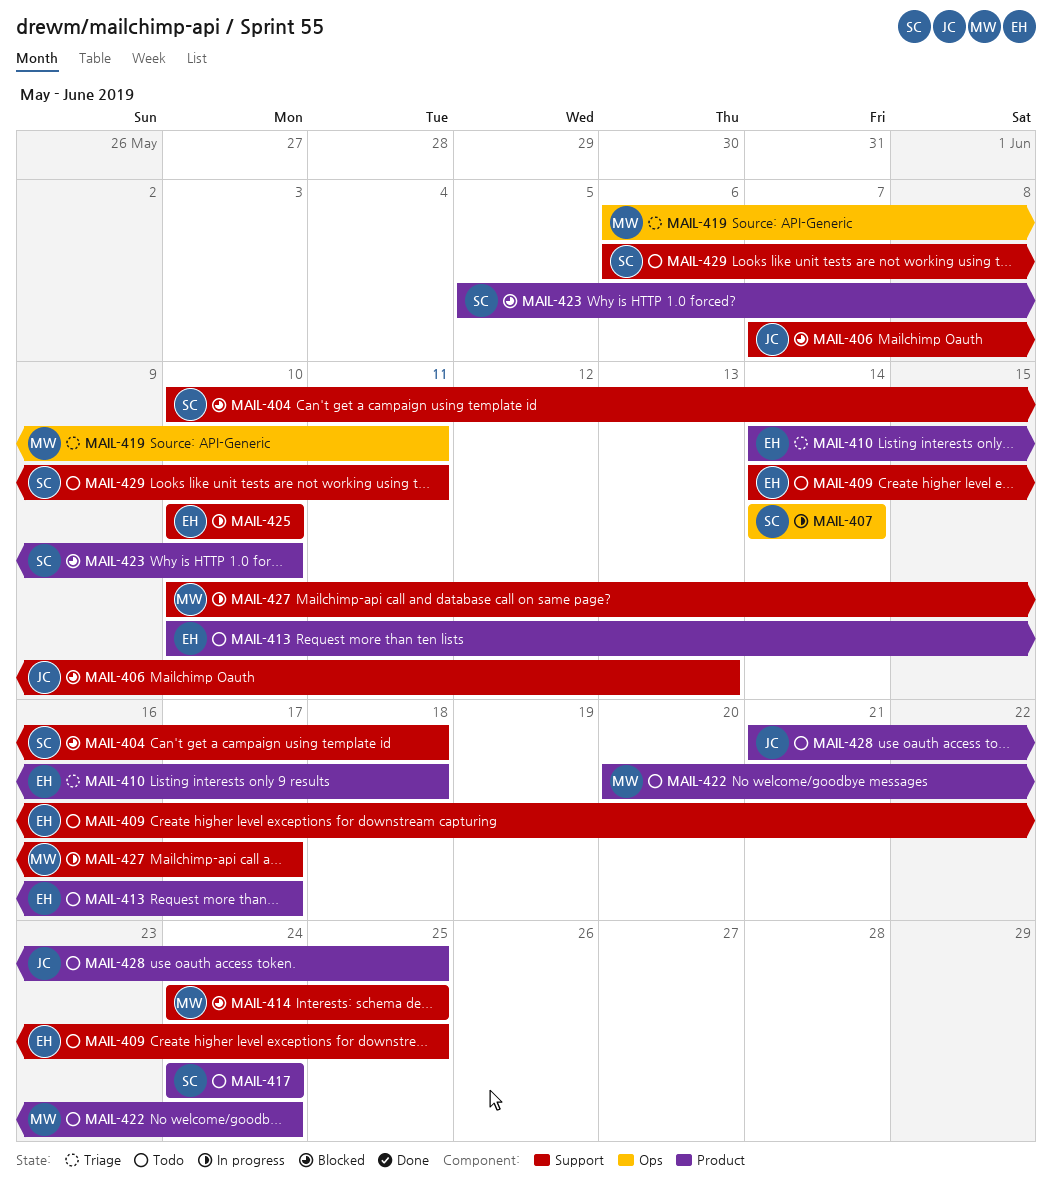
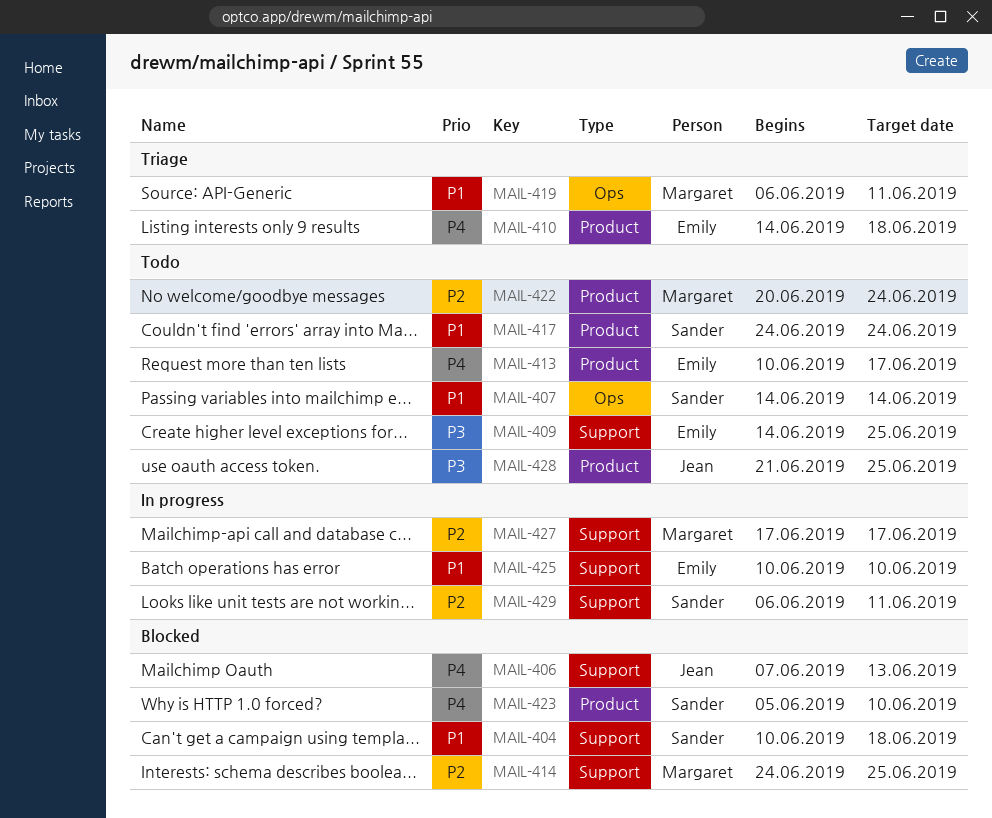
MAIL-407, status: In progress -> Todo
MAIL-427, start: Jun 10 -> Jun 17
MAIL-429, status: Todo -> In progress

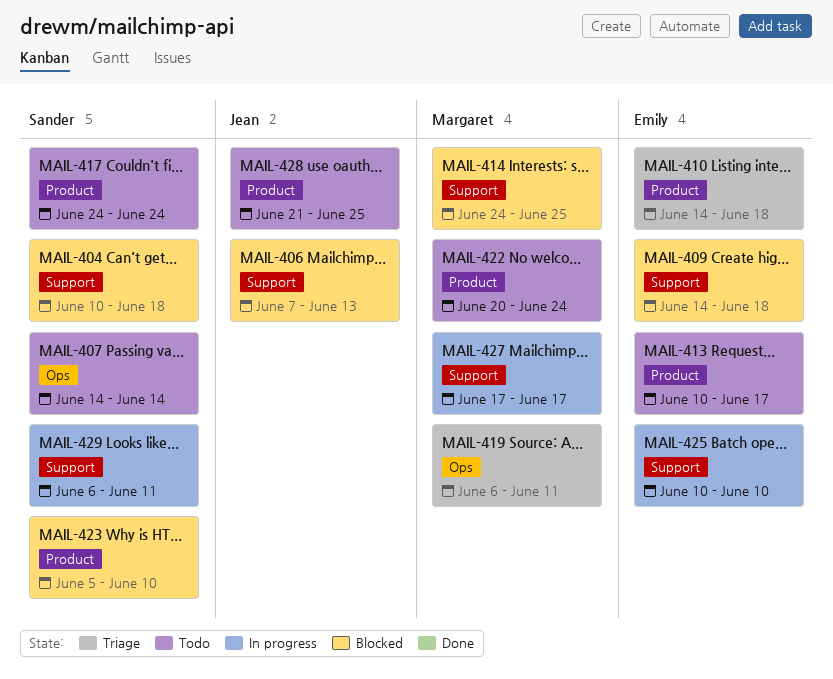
MAIL-409, status: Todo -> Blocked
MAIL-409, due: Jun 25 -> Jun 18

